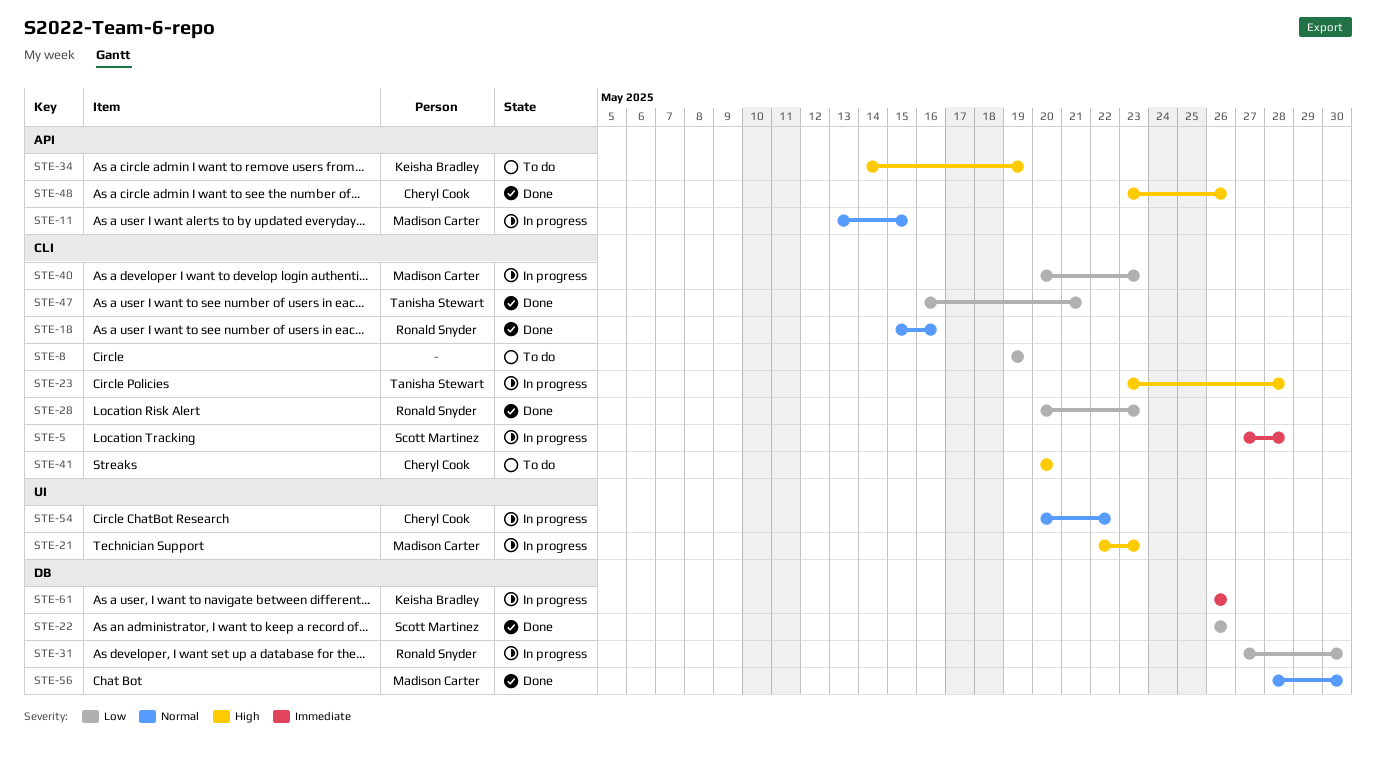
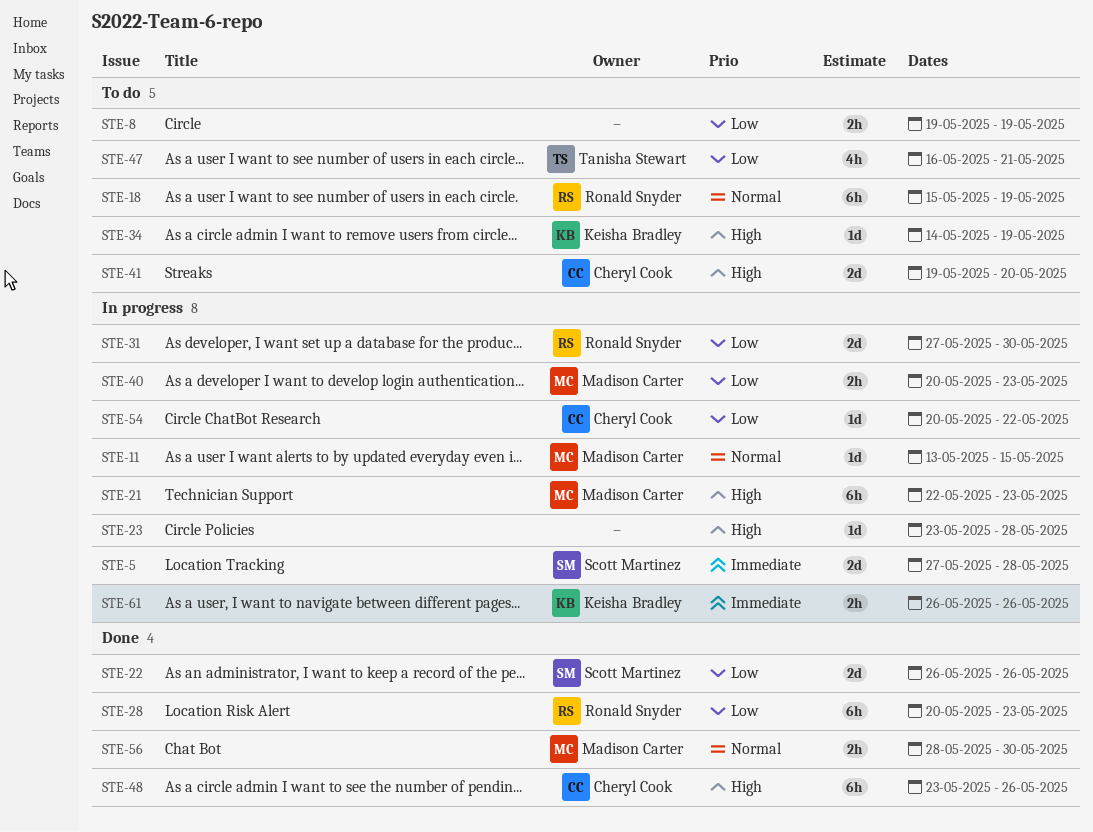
STE-18, status: Done -> To do
STE-18, due: May 16 -> May 19
STE-23, owner: Tanisha Stewart -> none
STE-41, start: May 20 -> May 19
STE-47, status: Done -> To do
STE-54, priority: Normal -> Low

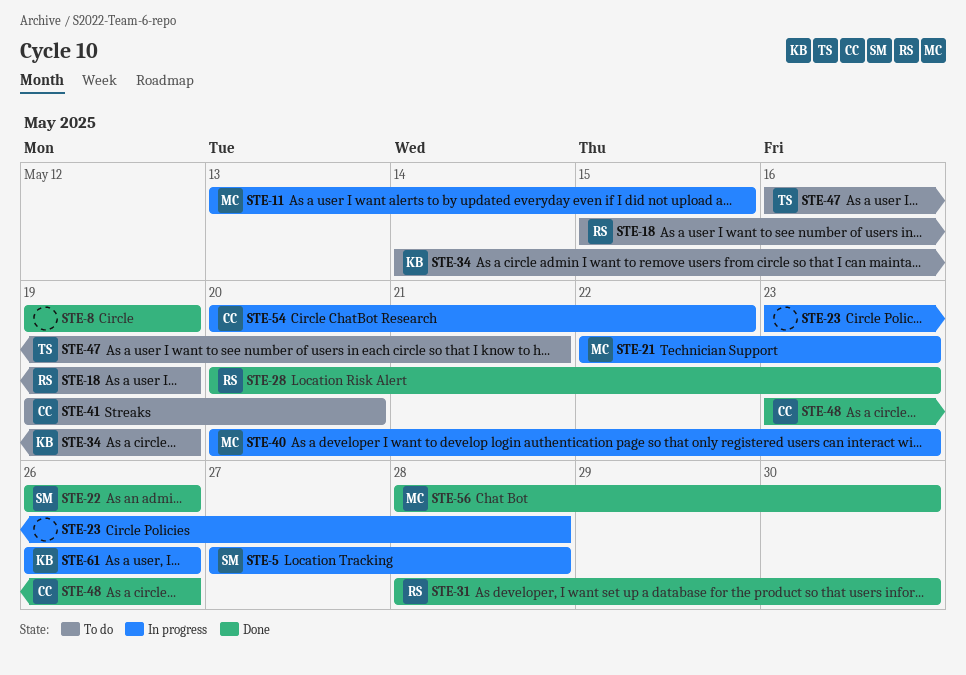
STE-8, status: To do -> Done
STE-31, status: In progress -> Done
STE-31, start: May 27 -> May 28

